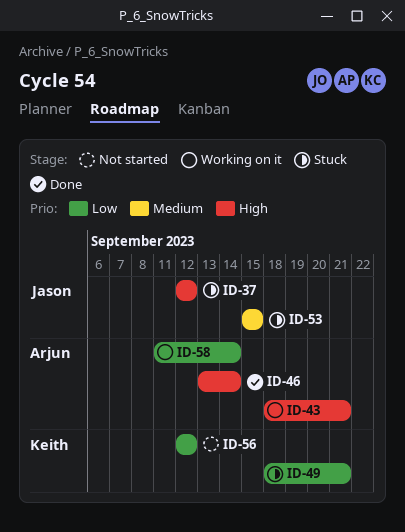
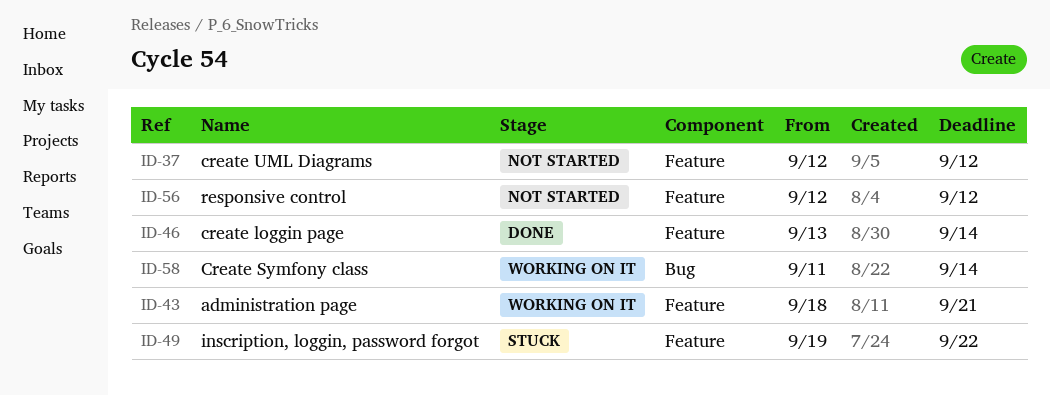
ID-37, status: Stuck -> Not started
ID-49, start: Sep 18 -> Sep 19
ID-49, due: Sep 21 -> Sep 22
ID-53: present -> none

